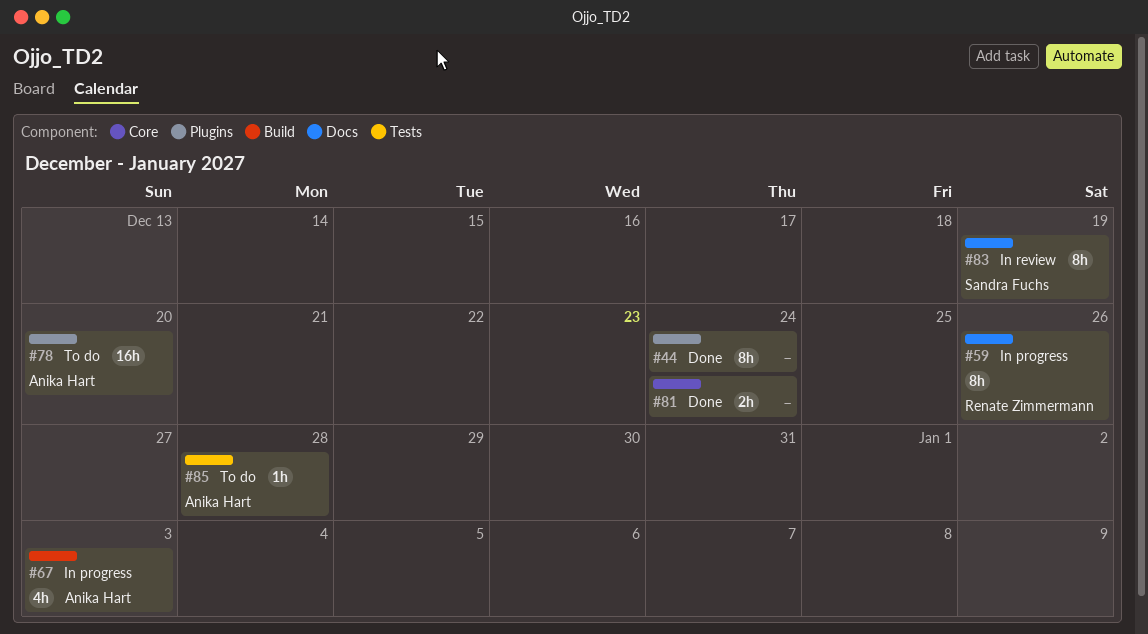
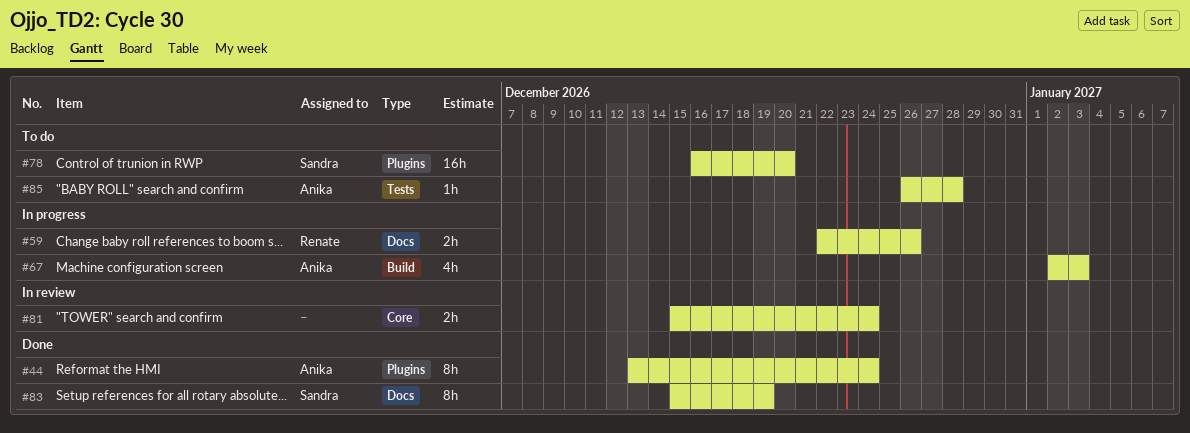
#44, owner: none -> Anika Hart
#59, estimate: 8h -> 2h
#78, owner: Anika Hart -> Sandra Fuchs
#81, status: Done -> In review
#83, status: In review -> Done

